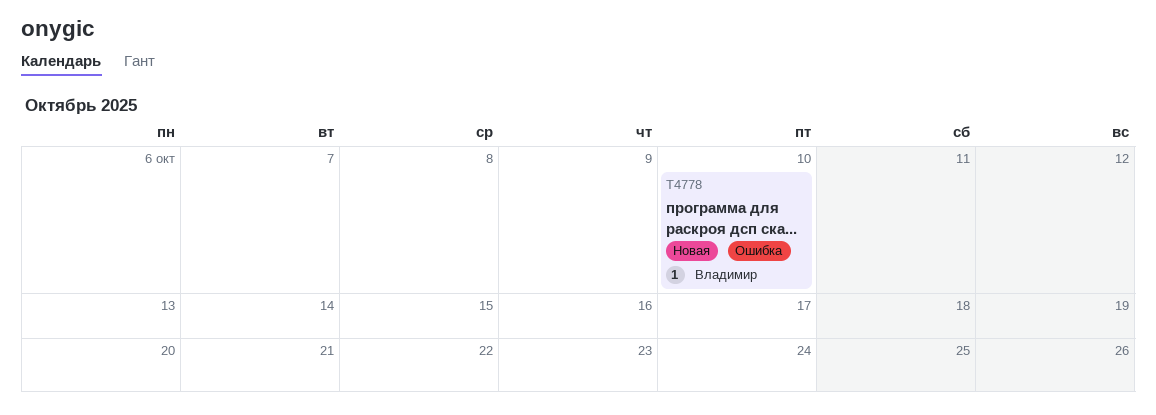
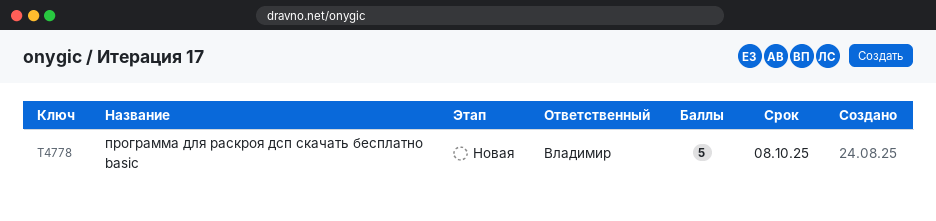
T4778, estimate: 1 -> 5
T4778, due: Oct 10 -> Oct 8

